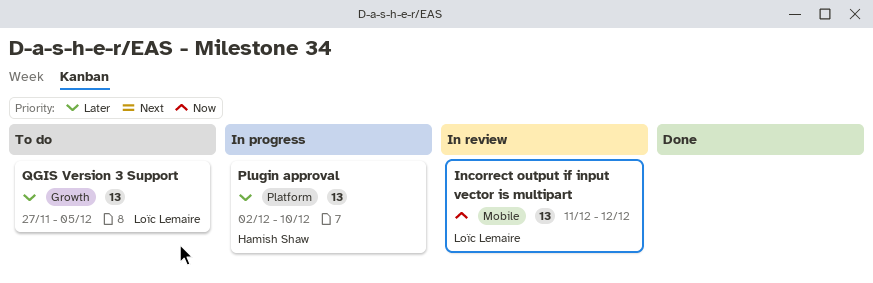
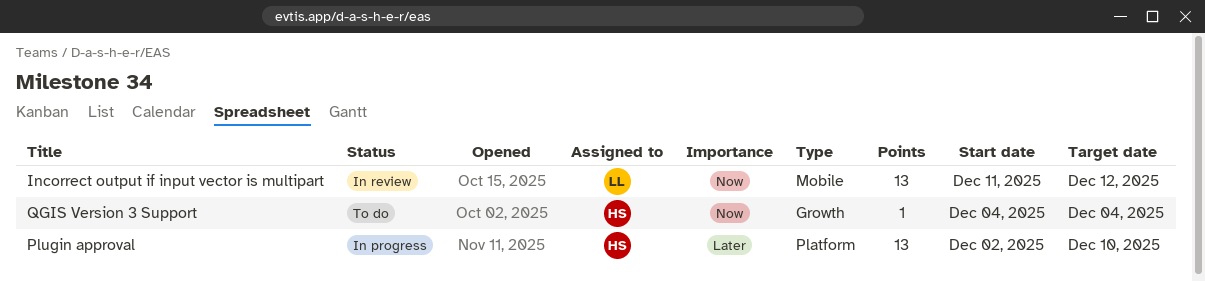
QGIS Version 3 Support, owner: Loïc Lemaire -> Hamish Shaw
QGIS Version 3 Support, priority: Later -> Now
QGIS Version 3 Support, estimate: 13 -> 1
QGIS Version 3 Support, start: Nov 27 -> Dec 4
QGIS Version 3 Support, due: Dec 5 -> Dec 4

